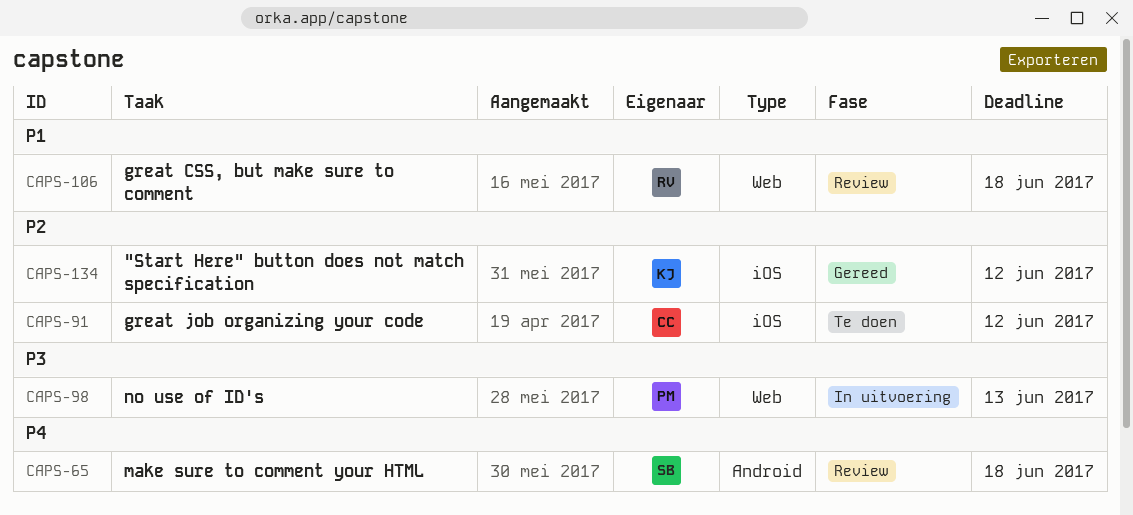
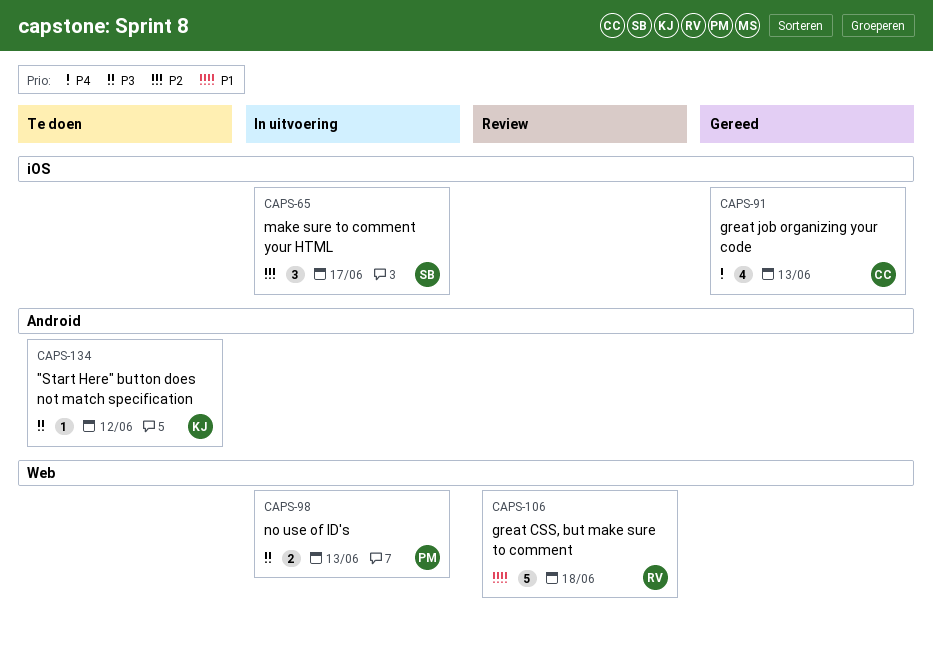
CAPS-65, status: Review -> In uitvoering
CAPS-65, priority: P4 -> P2
CAPS-65, label: Android -> iOS
CAPS-65, due: Jun 18 -> Jun 17
CAPS-91, status: Te doen -> Gereed
CAPS-91, priority: P2 -> P4
CAPS-91, due: Jun 12 -> Jun 13
CAPS-134, status: Gereed -> Te doen
CAPS-134, priority: P2 -> P3
CAPS-134, label: iOS -> Android

